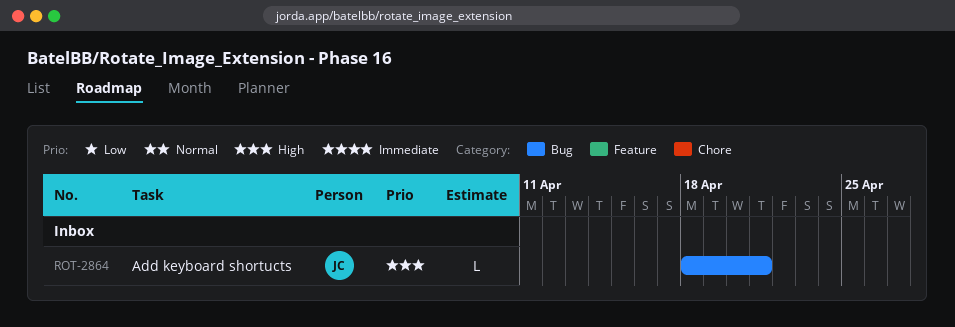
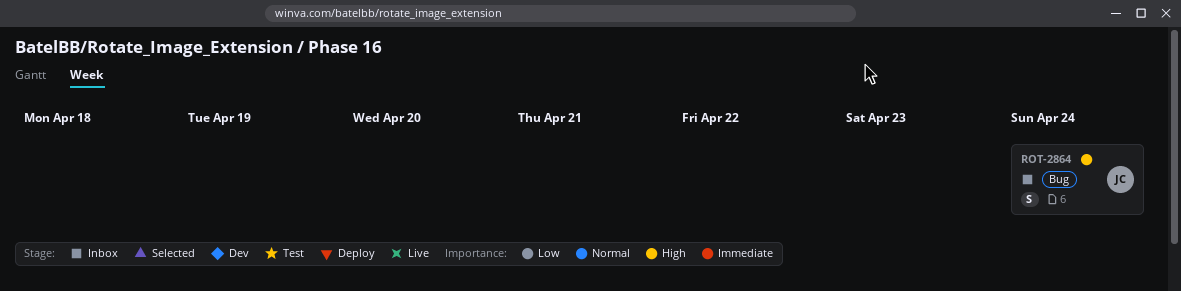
ROT-2864, estimate: L -> S
ROT-2864, due: Apr 21 -> Apr 24

